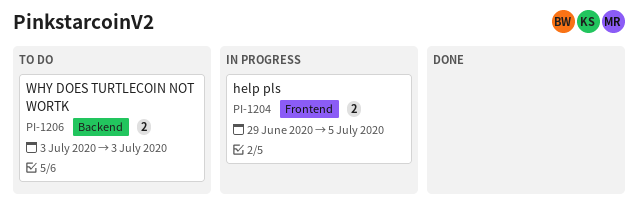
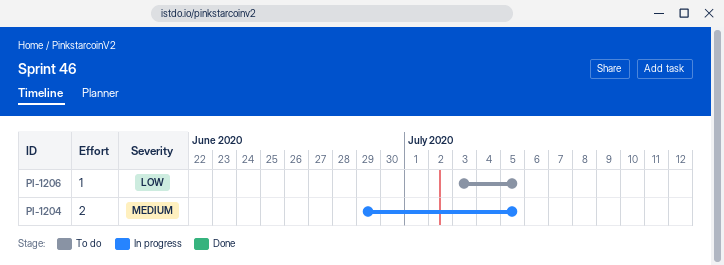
PI-1206, estimate: 2 -> 1
PI-1206, due: Jul 3 -> Jul 5

